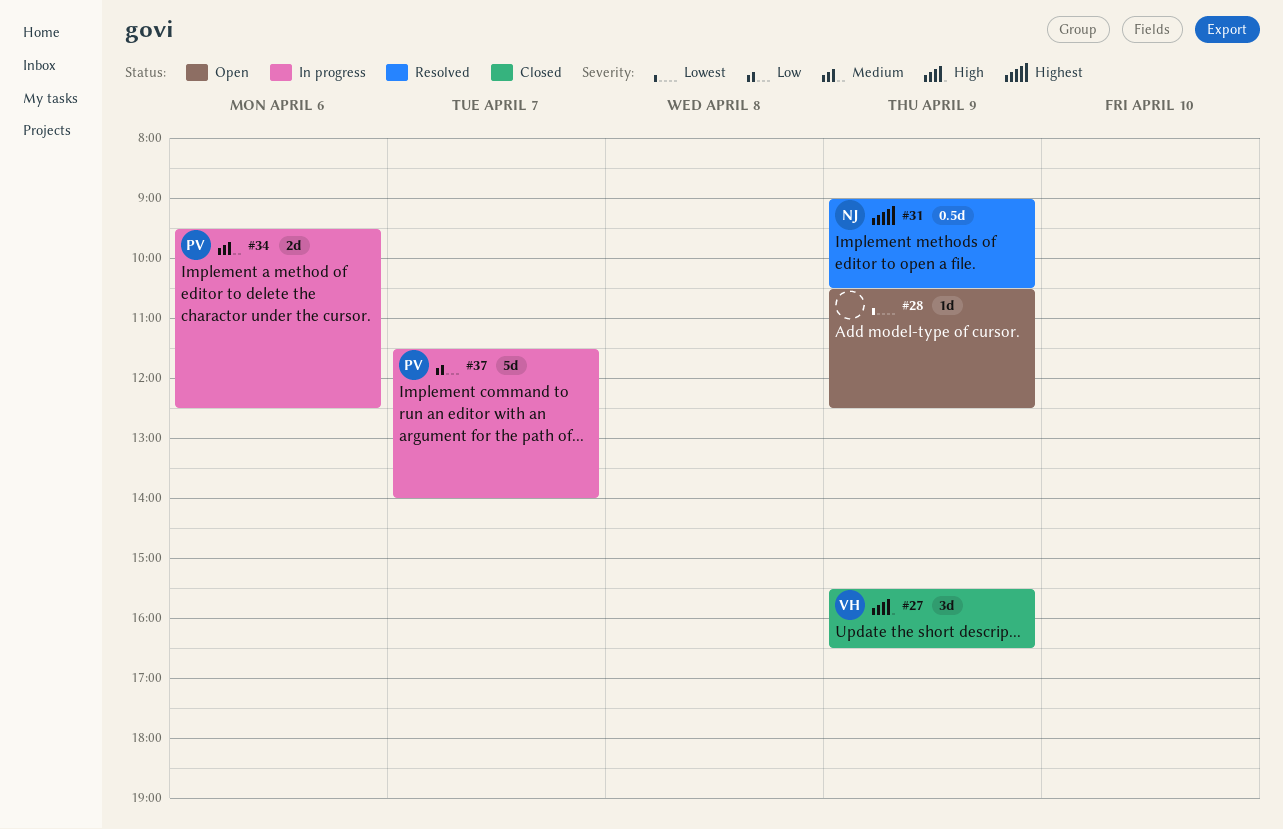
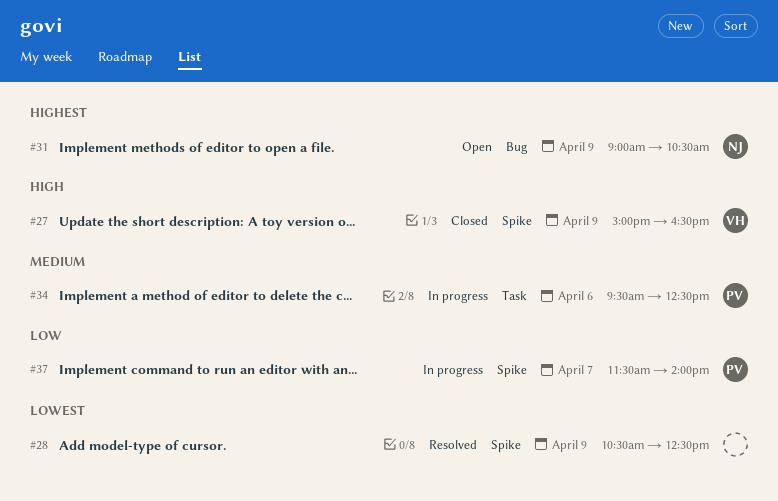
#27, begins: 15:30 -> 15:00
#28, status: Open -> Resolved
#31, status: Resolved -> Open

